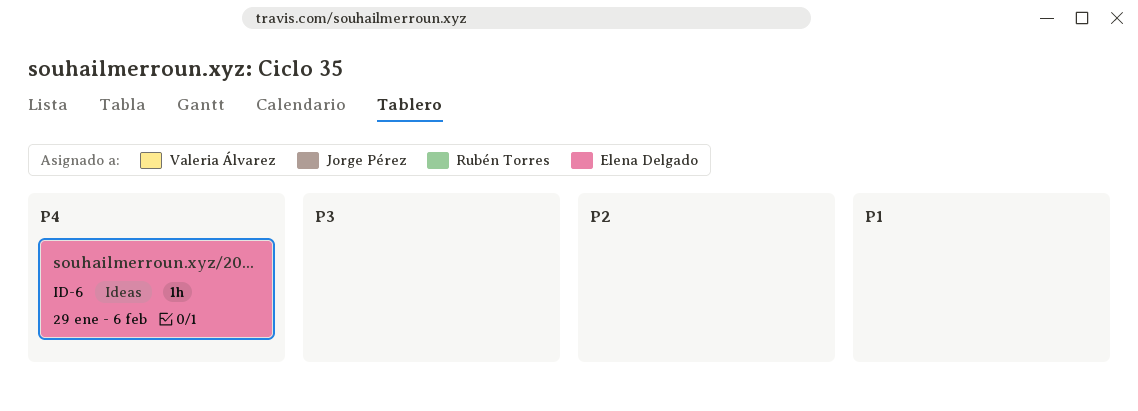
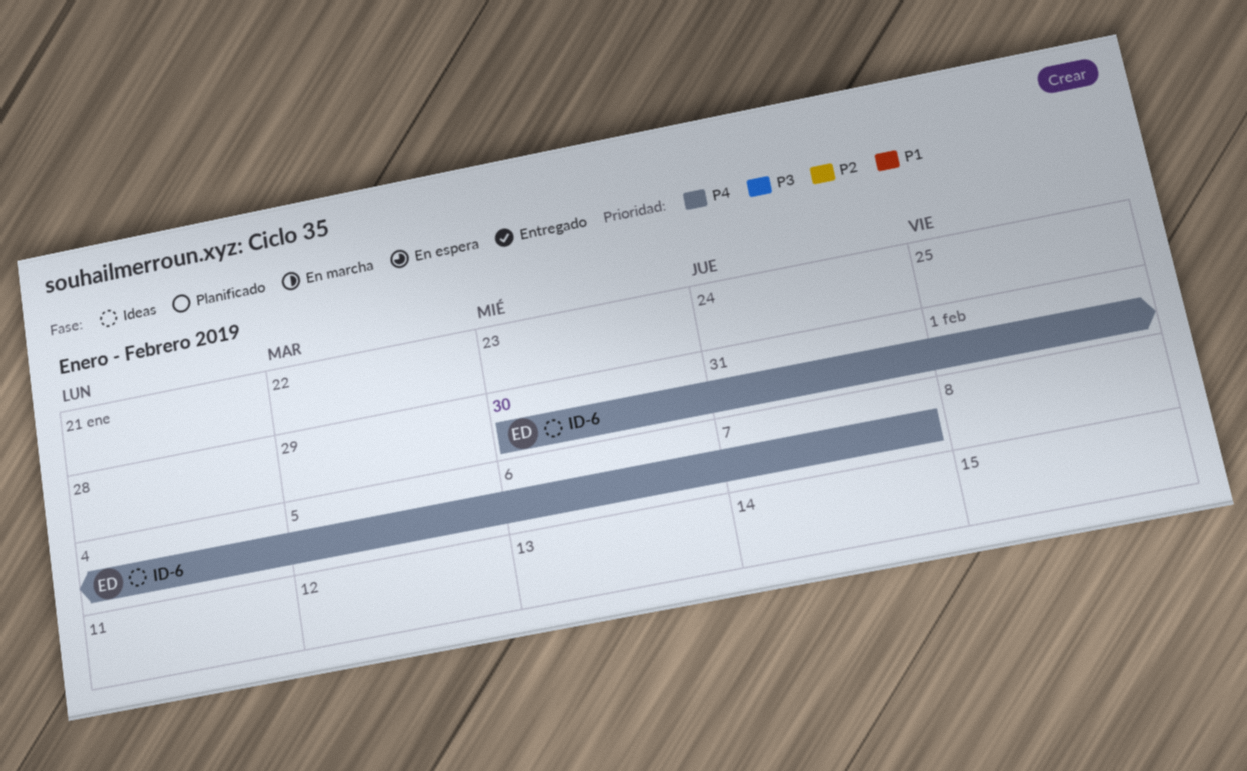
ID-6, start: Jan 29 -> Jan 30
ID-6, due: Feb 6 -> Feb 7

